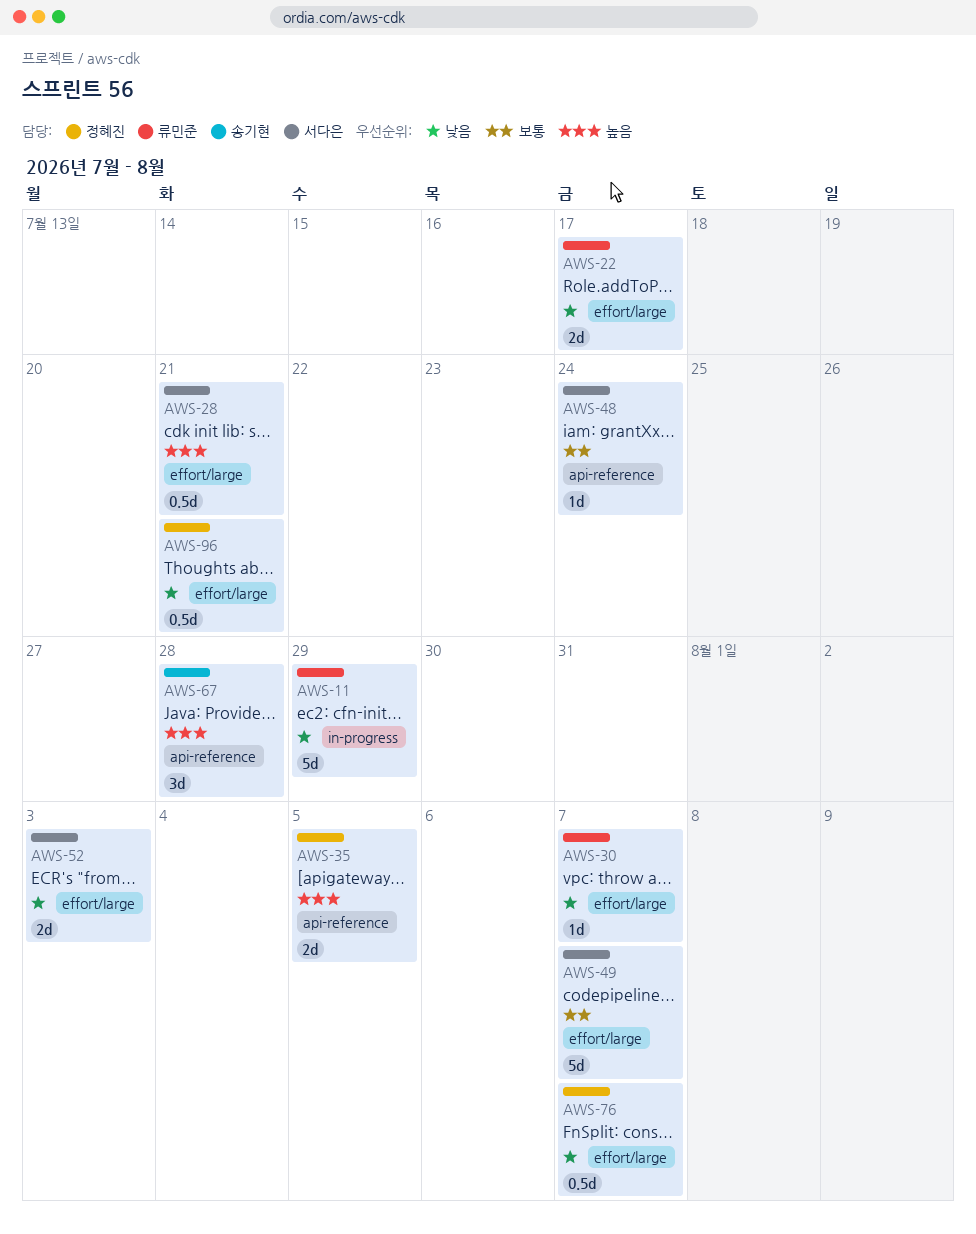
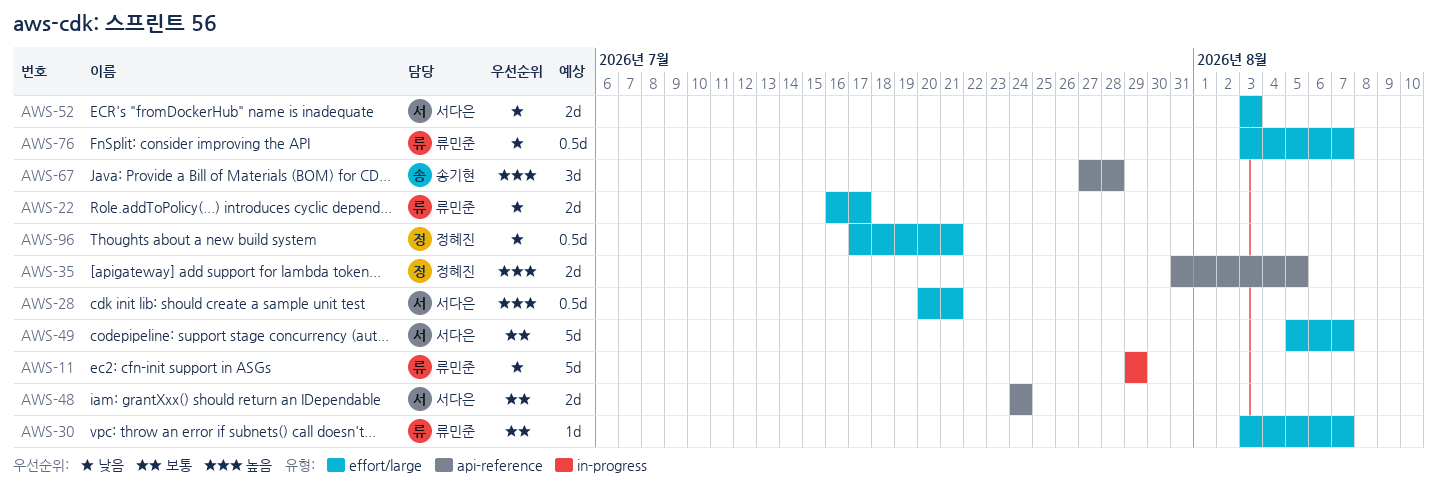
AWS-30, priority: 낮음 -> 보통
AWS-48, estimate: 1d -> 2d
AWS-76, owner: 정혜진 -> 류민준

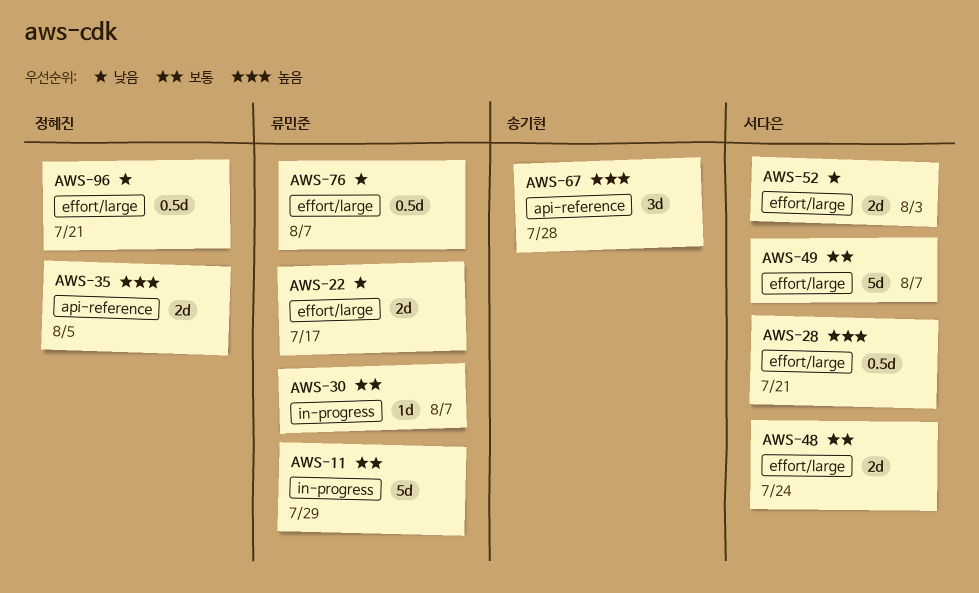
AWS-11, priority: 낮음 -> 보통
AWS-30, label: effort/large -> in-progress
AWS-48, label: api-reference -> effort/large

